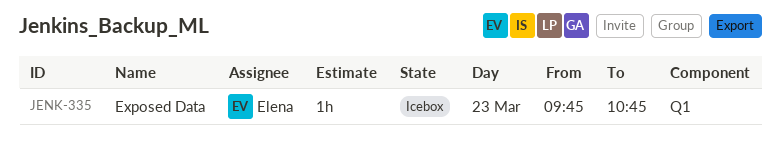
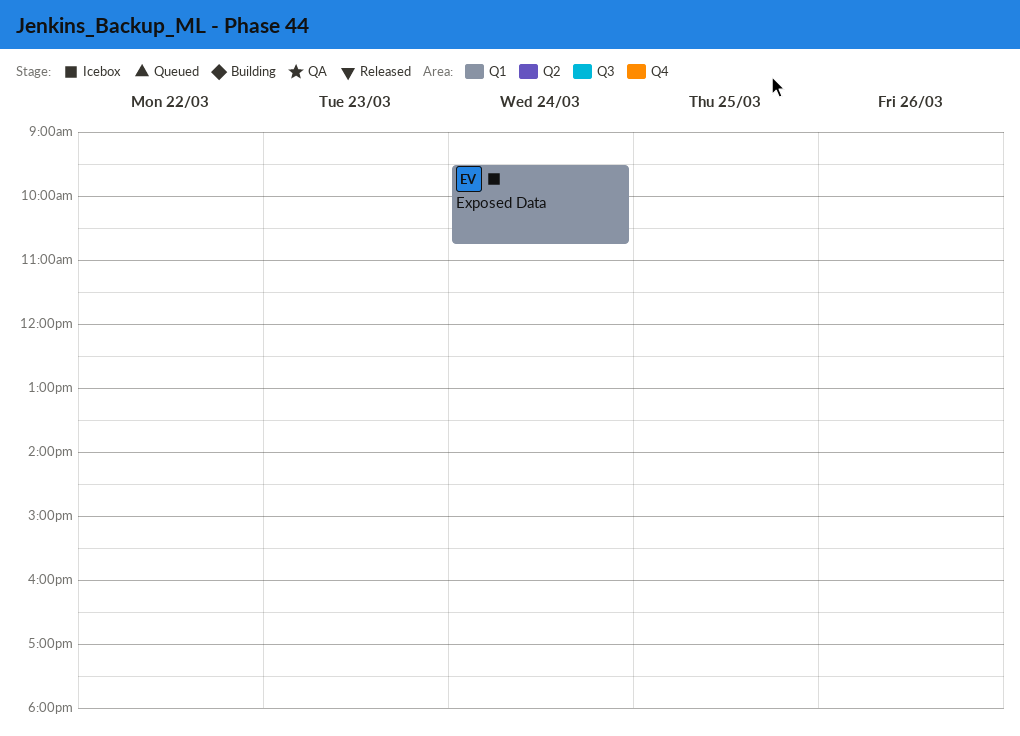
Exposed Data, day: Mar 23 -> Mar 24
Exposed Data, begins: 09:45 -> 09:30

